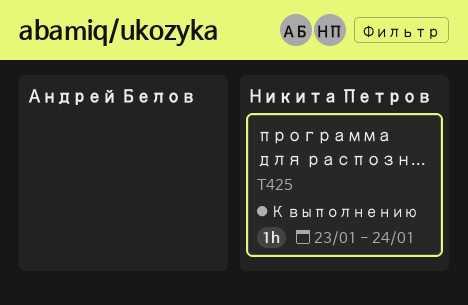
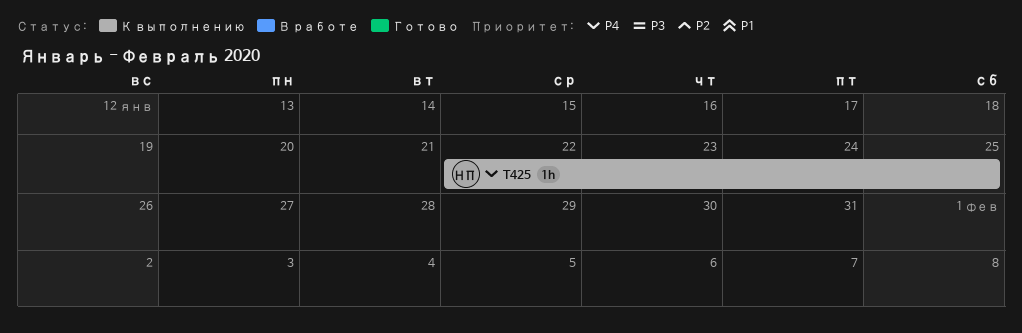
T425, start: Jan 23 -> Jan 22
T425, due: Jan 24 -> Jan 25

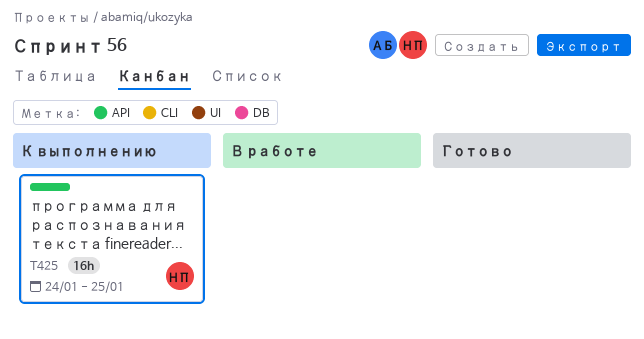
T425, estimate: 1h -> 16h
T425, start: Jan 22 -> Jan 24

